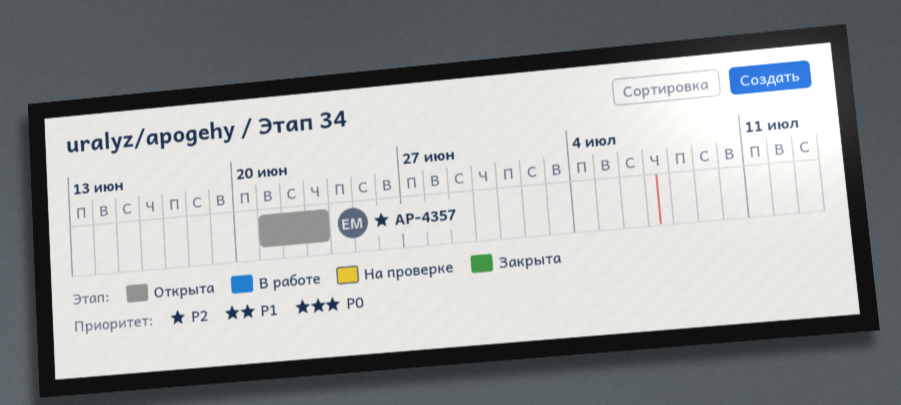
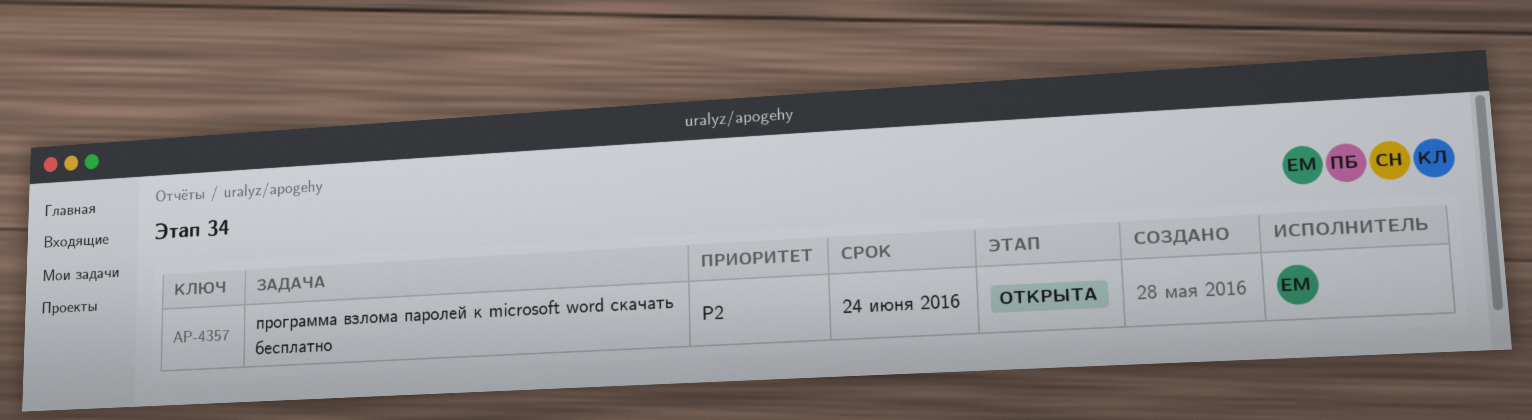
AP-4357, due: Jun 23 -> Jun 24

